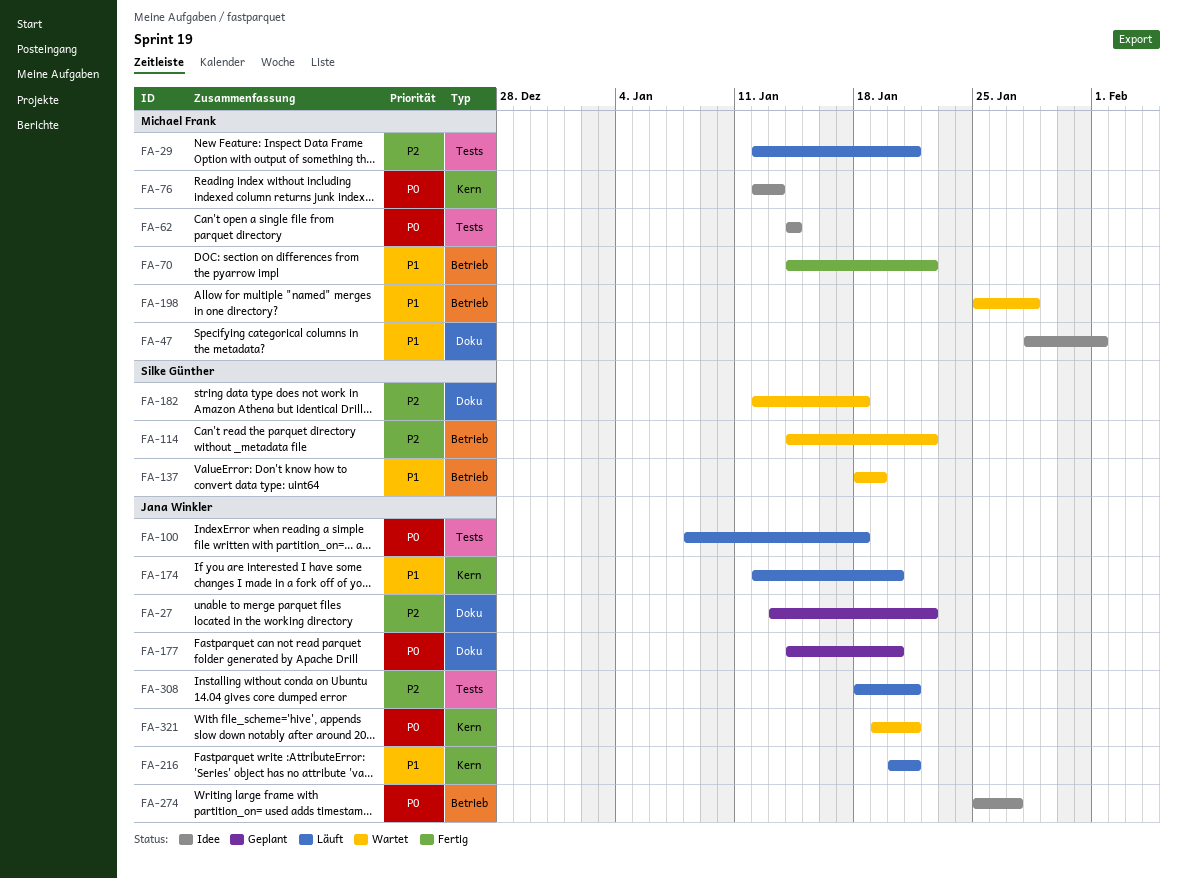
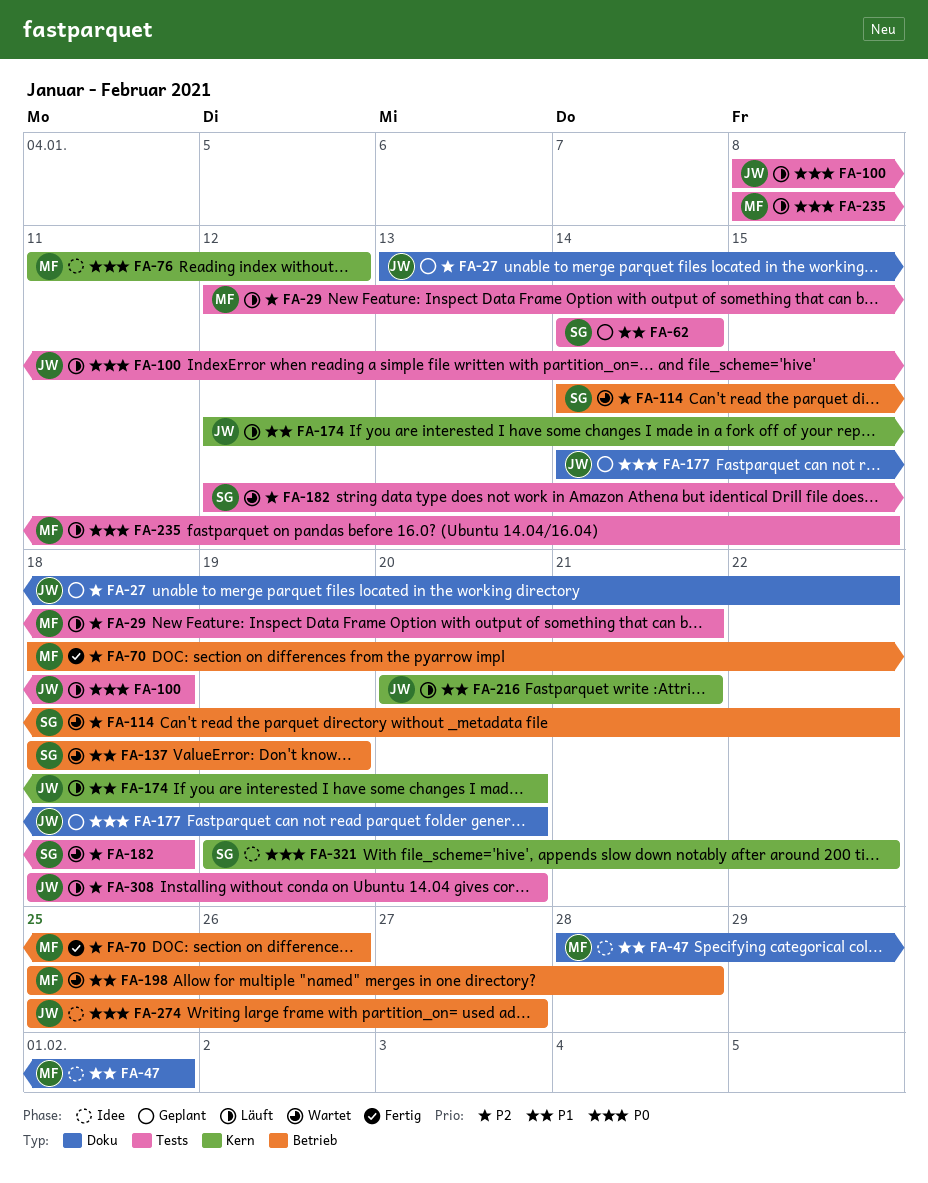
FA-62, status: Idee -> Geplant
FA-62, owner: Michael Frank -> Silke Günther
FA-62, priority: P0 -> P1
FA-70, priority: P1 -> P2
FA-70, start: Jan 14 -> Jan 18
FA-70, due: Jan 22 -> Jan 26
FA-76, start: Jan 12 -> Jan 11
FA-76, due: Jan 13 -> Jan 12
FA-182, label: Doku -> Tests
FA-235: none -> present
FA-308, due: Jan 21 -> Jan 20
FA-321, status: Wartet -> Idee
FA-321, owner: Jana Winkler -> Silke Günther
FA-321, due: Jan 21 -> Jan 22

